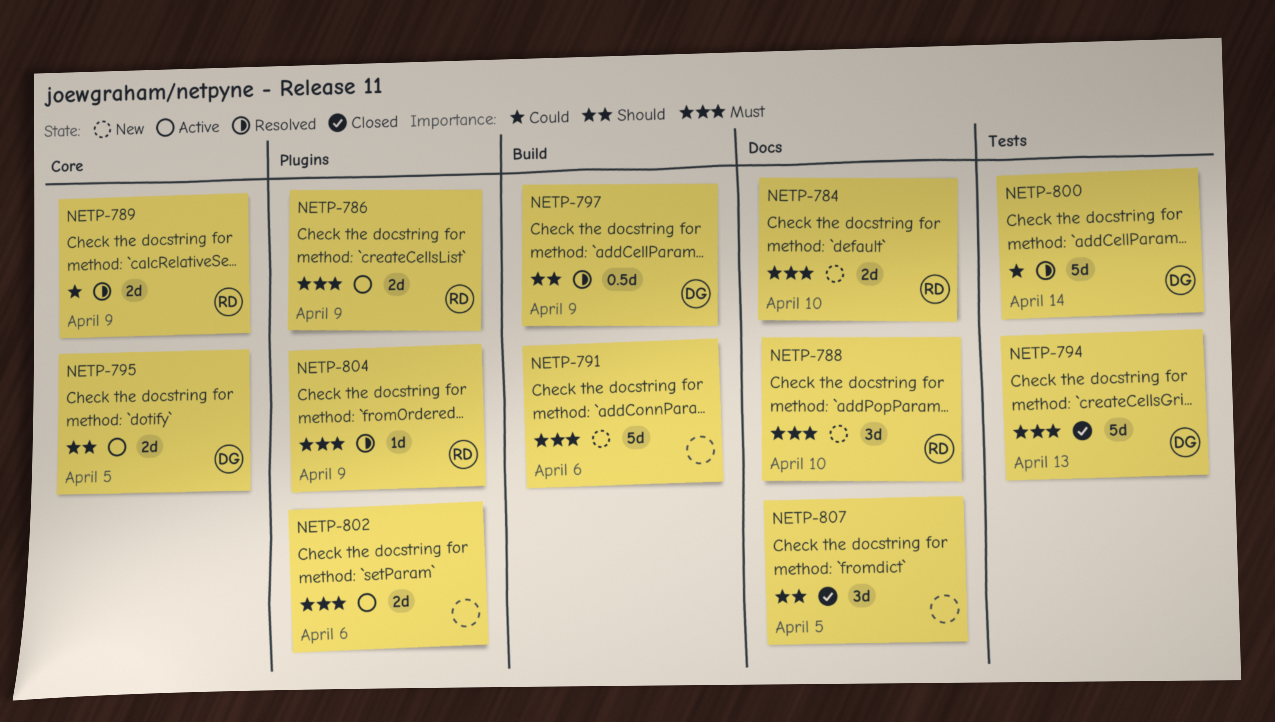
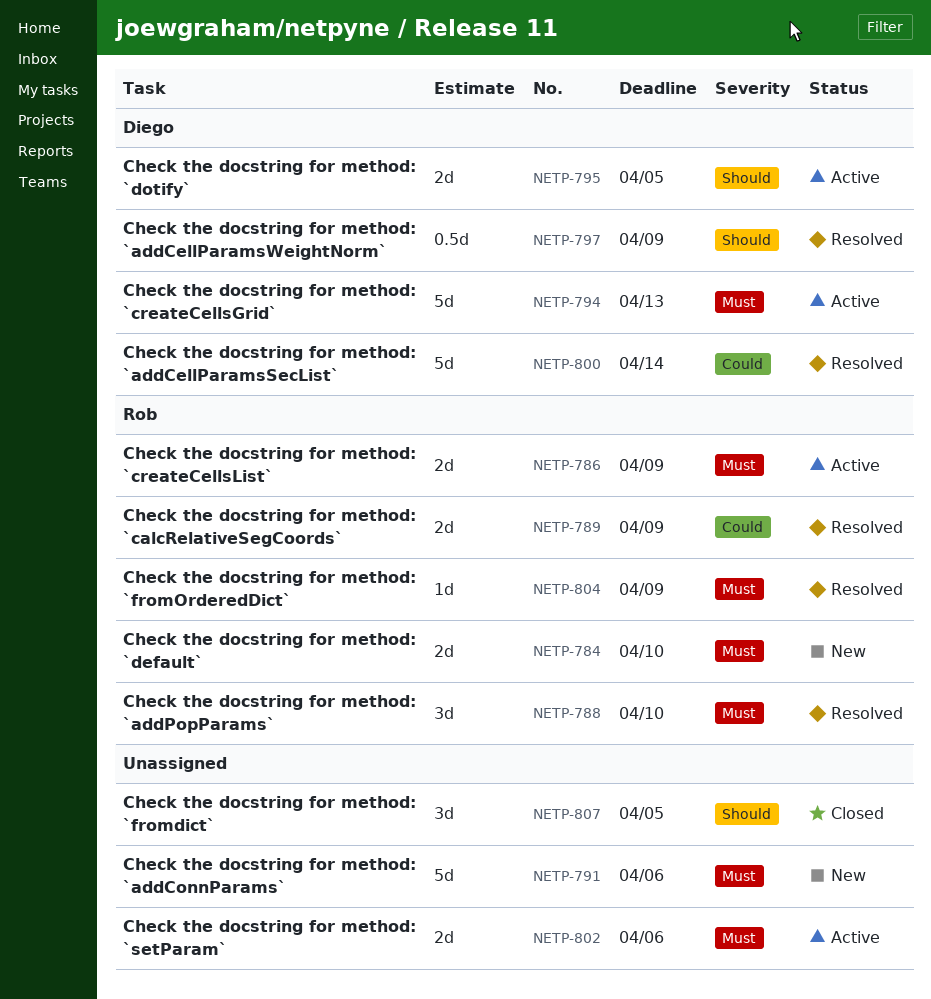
NETP-788, status: New -> Resolved
NETP-794, status: Closed -> Active

